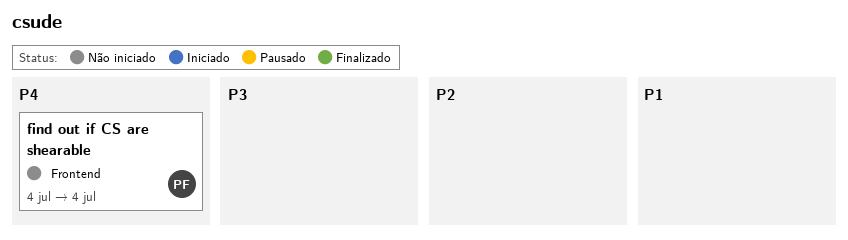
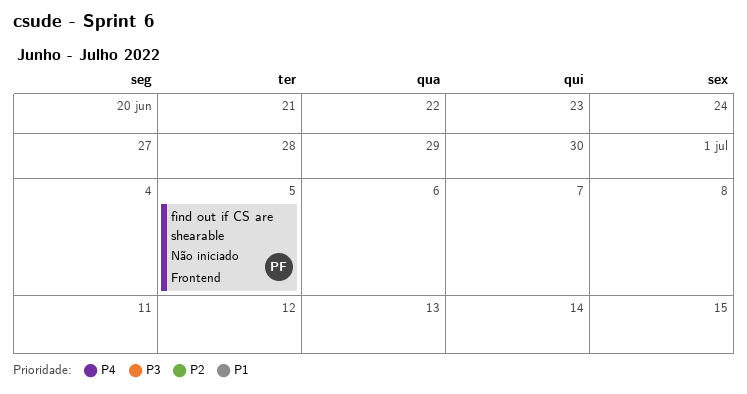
find out if CS are shearable, due: Jul 4 -> Jul 5

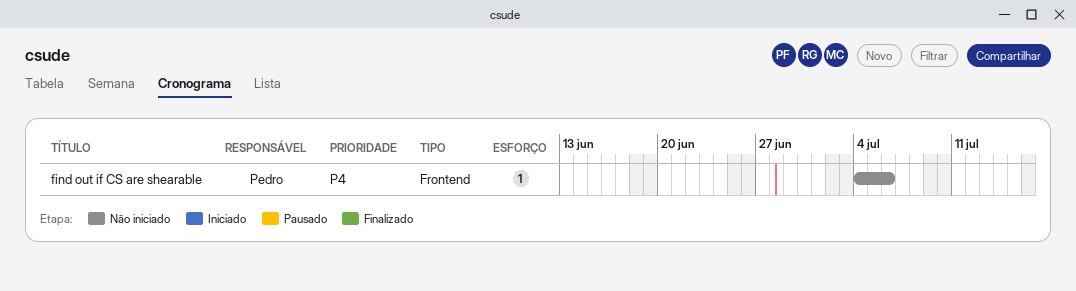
find out if CS are shearable, due: Jul 5 -> Jul 6

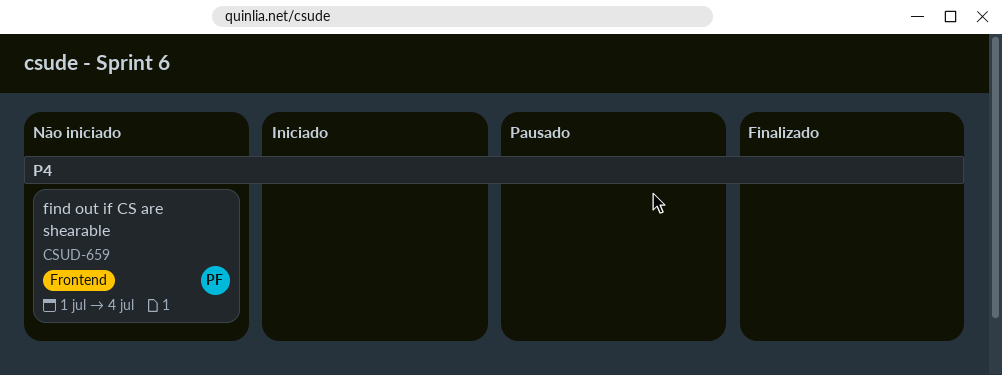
find out if CS are shearable, start: Jul 4 -> Jul 1
find out if CS are shearable, due: Jul 6 -> Jul 4

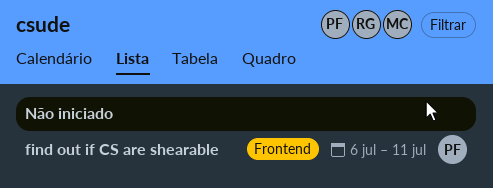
find out if CS are shearable, start: Jul 1 -> Jul 6
find out if CS are shearable, due: Jul 4 -> Jul 11

